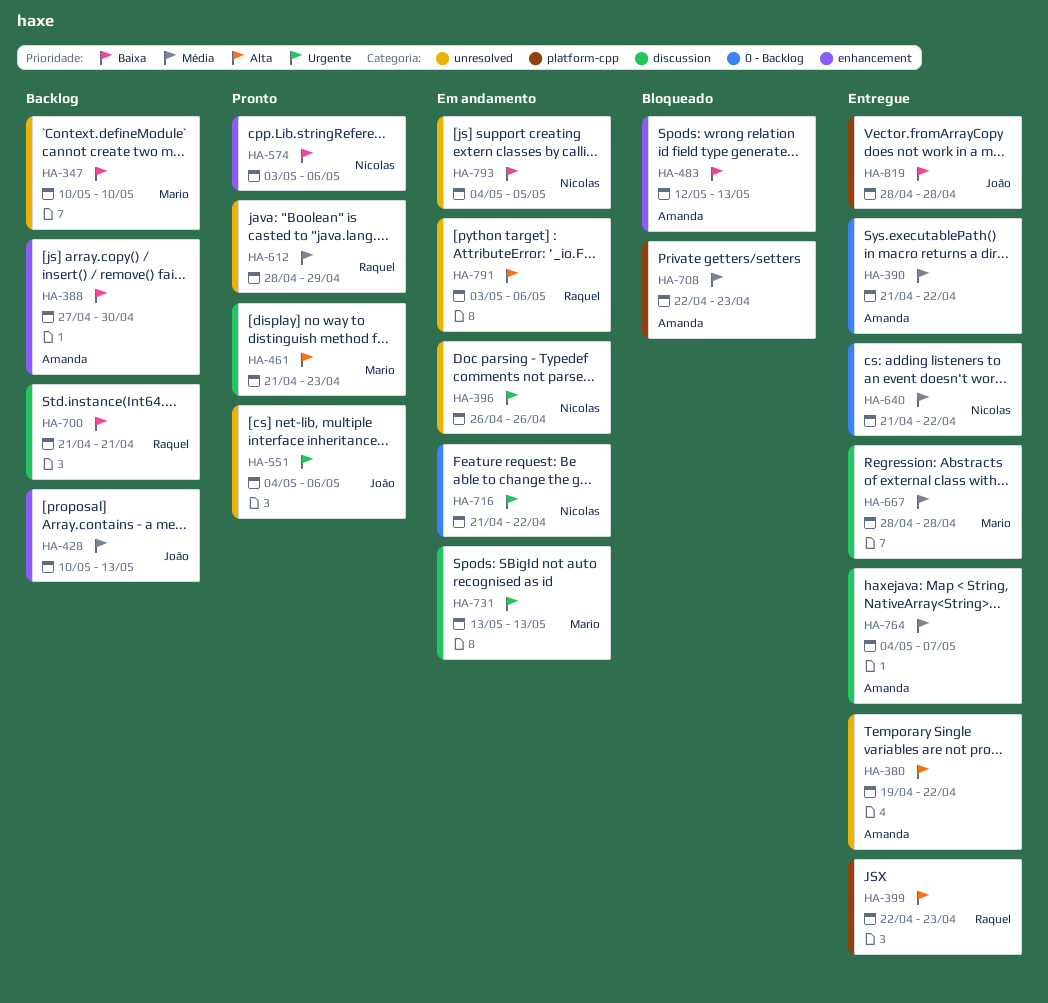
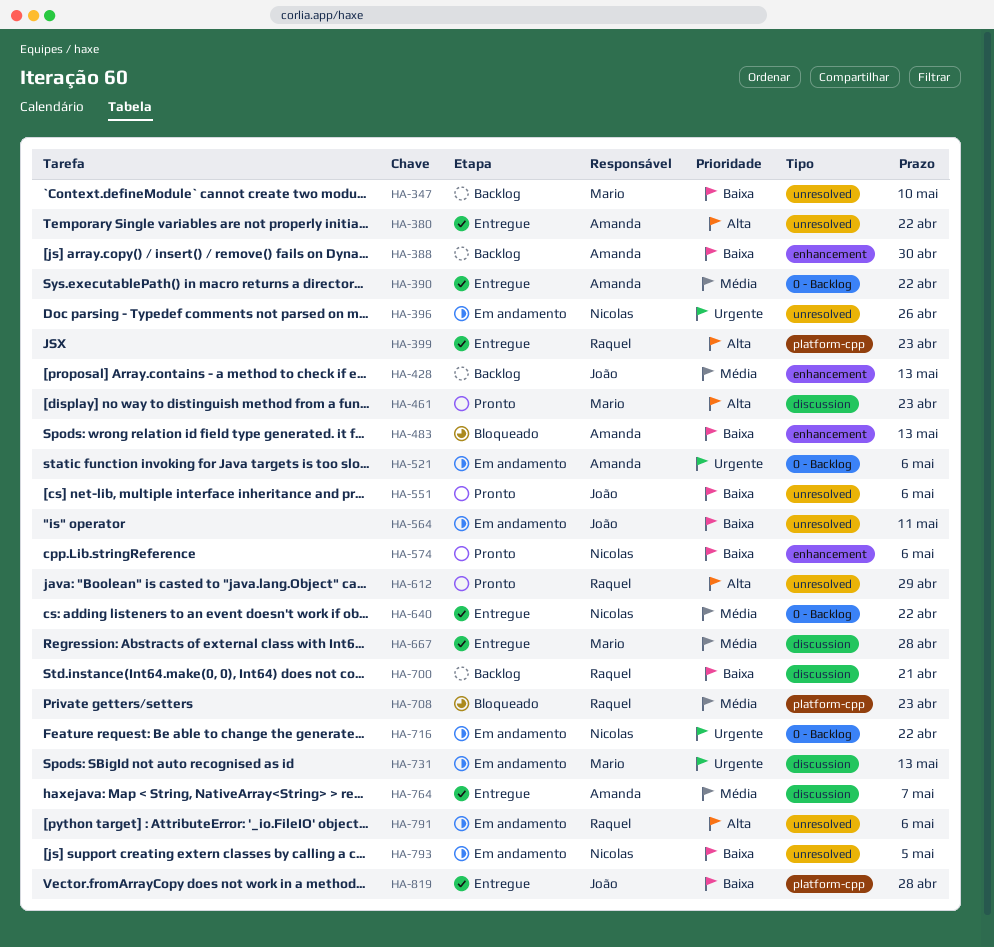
HA-521: none -> present
HA-551, priority: Urgente -> Baixa
HA-564: none -> present
HA-612, priority: Média -> Alta
HA-708, owner: Amanda -> Raquel

